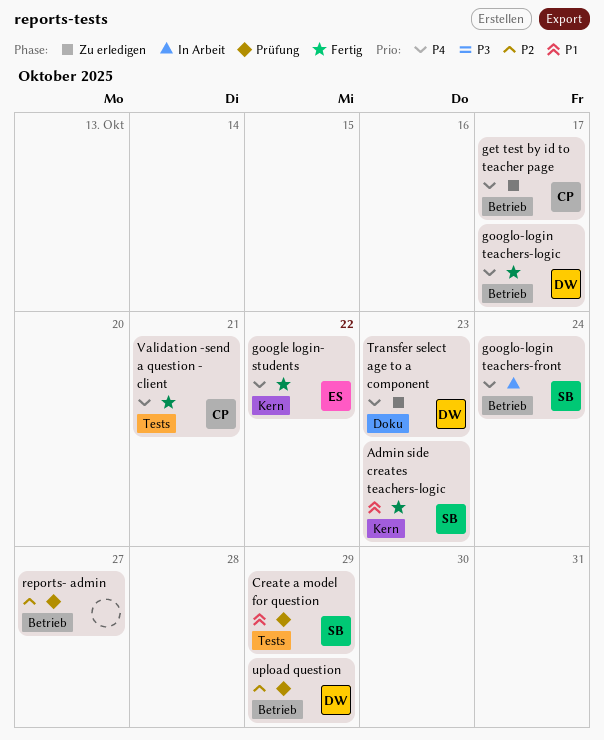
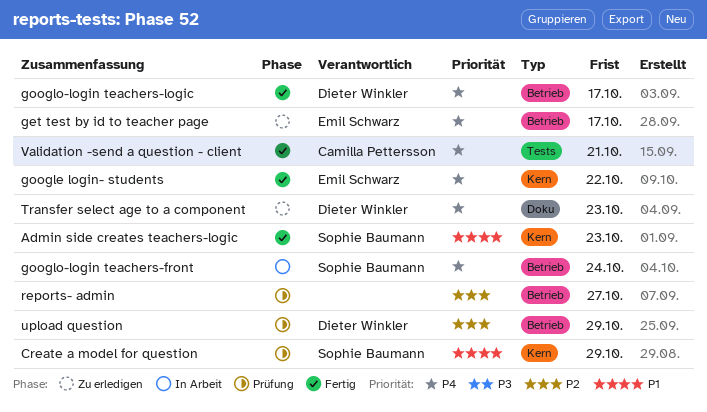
Create a model for question, label: Tests -> Kern
get test by id to teacher page, owner: Camilla Pettersson -> Emil Schwarz

